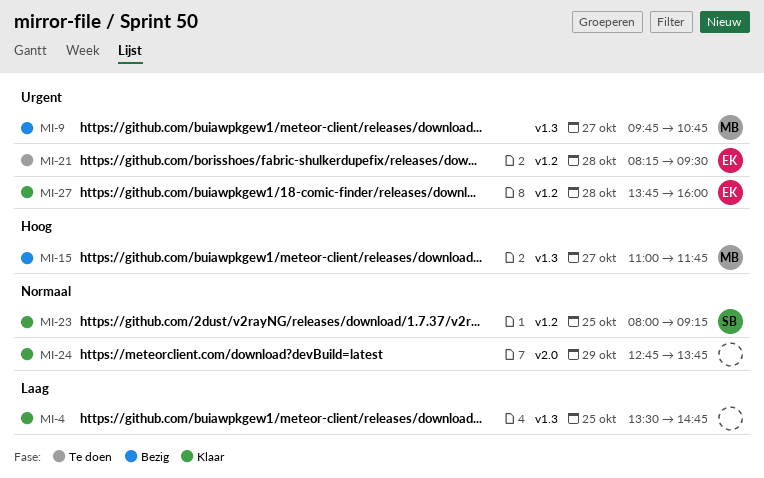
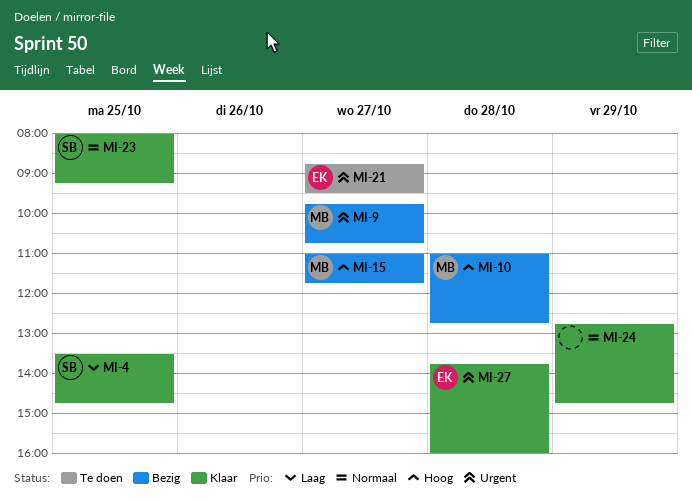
MI-4, owner: none -> SB
MI-10: none -> present
MI-21, day: Oct 28 -> Oct 27
MI-21, begins: 08:15 -> 08:45
MI-24, ends: 13:45 -> 14:45

